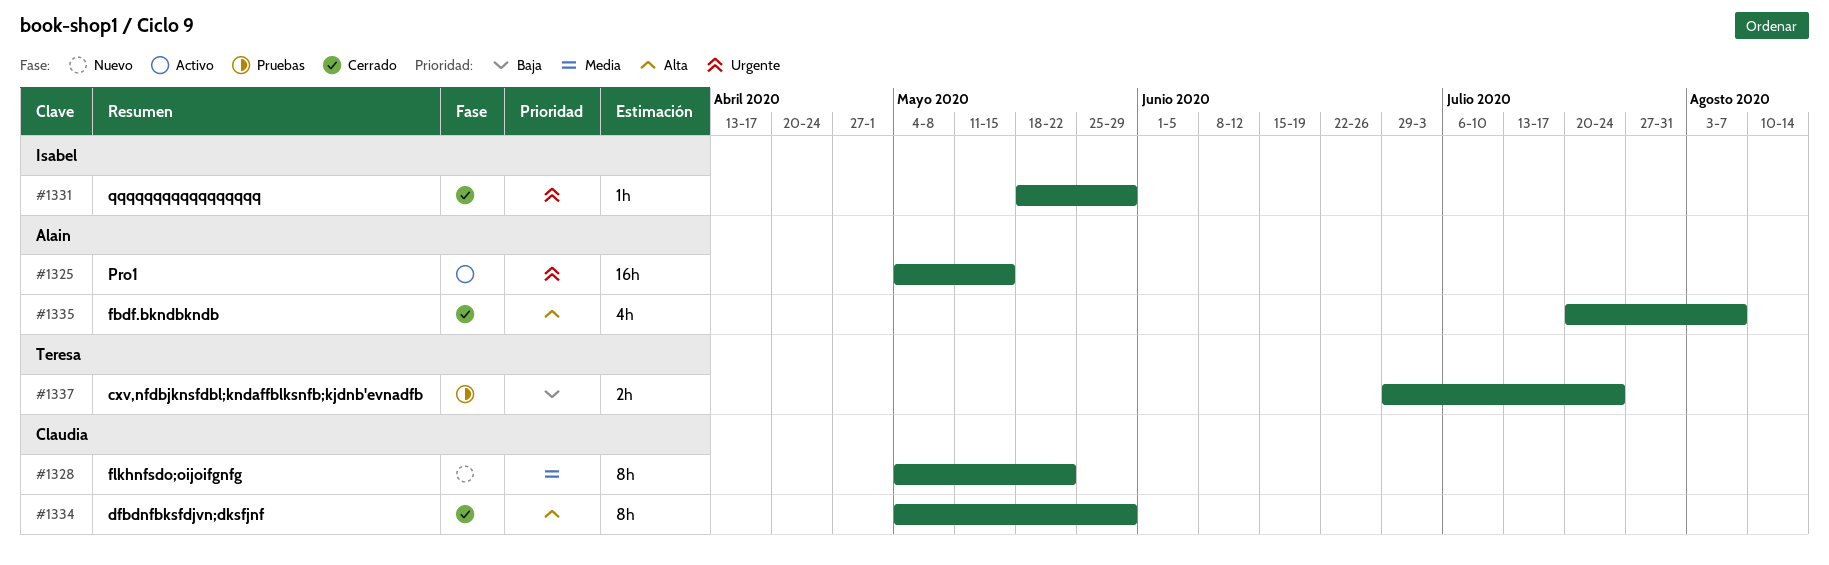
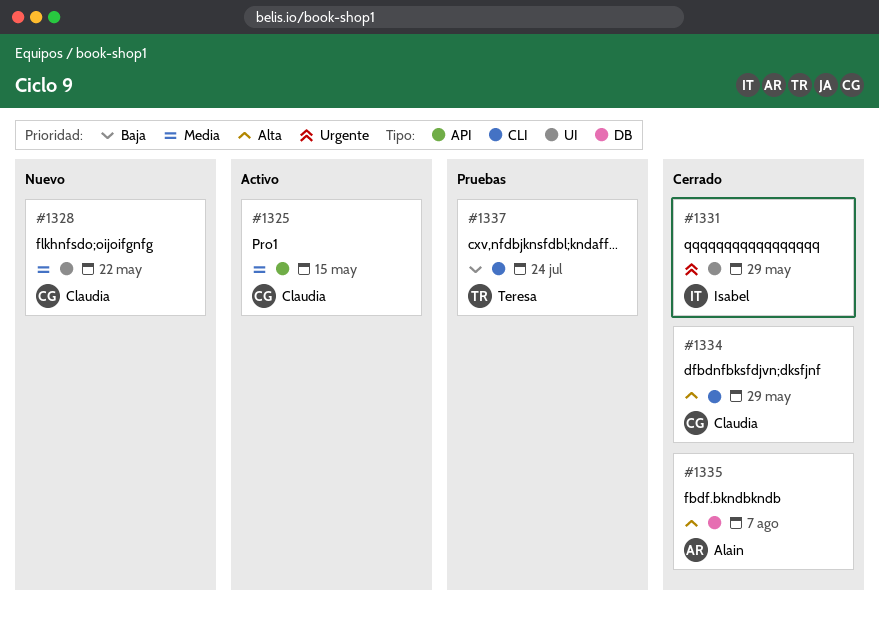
#1325, owner: Alain -> Claudia
#1325, priority: Urgente -> Media

